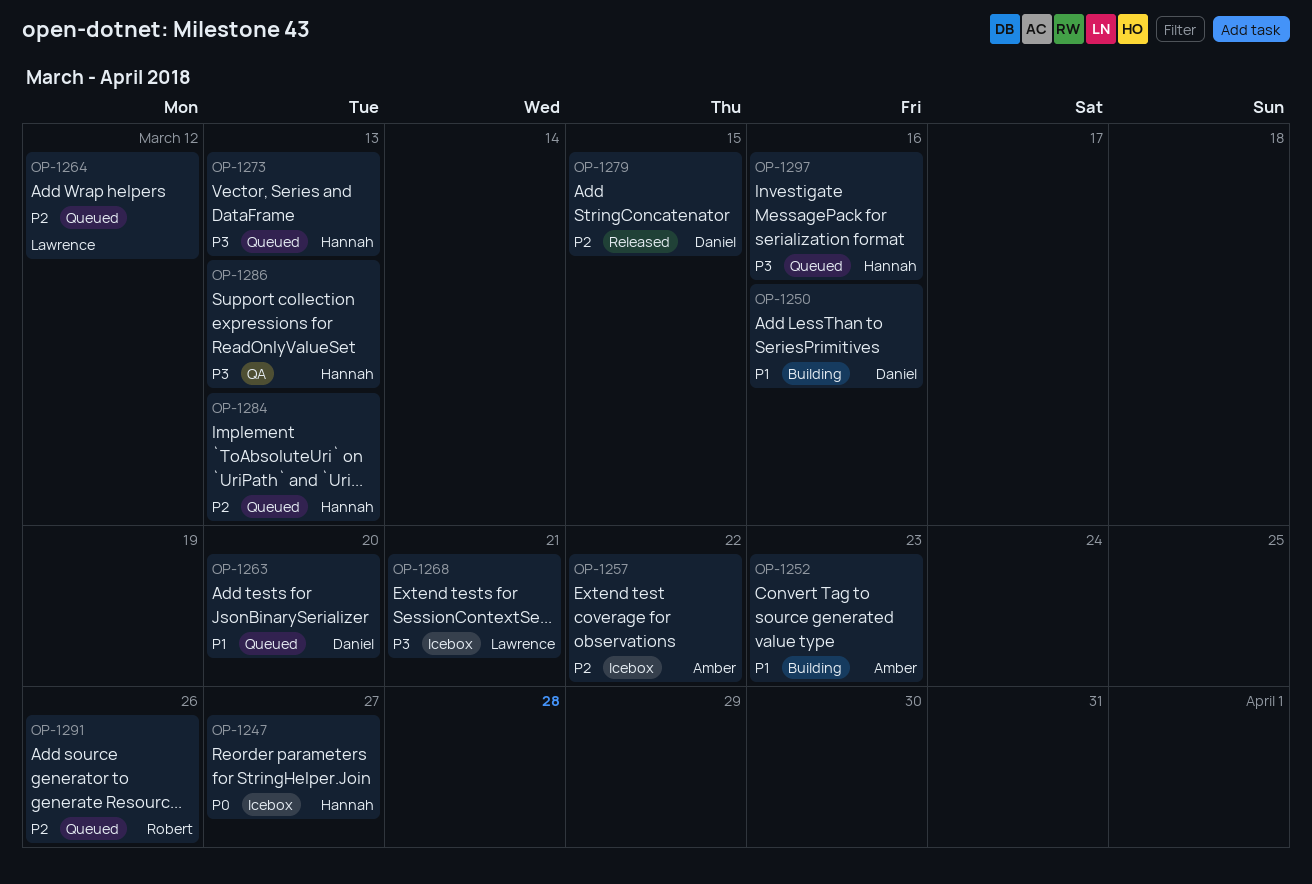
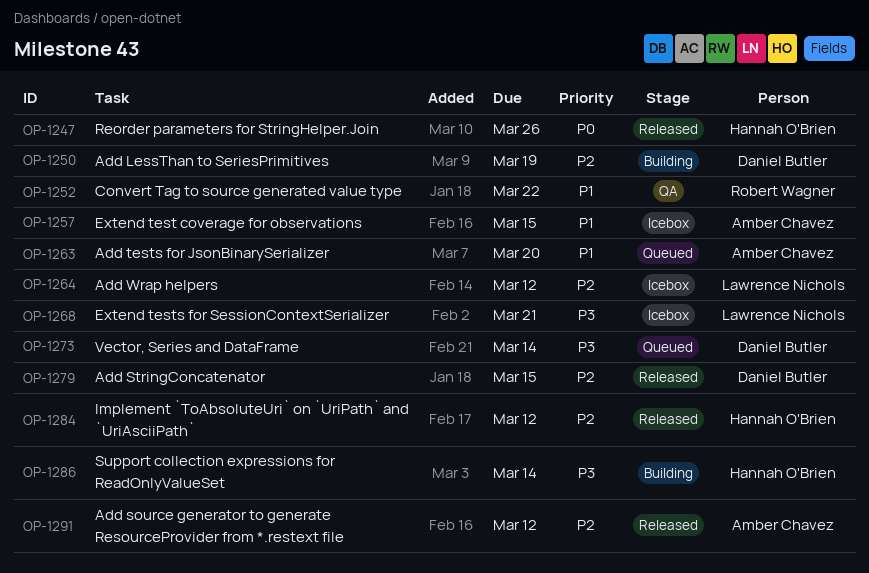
OP-1247, status: Icebox -> Released
OP-1247, due: Mar 27 -> Mar 26
OP-1250, priority: P1 -> P2
OP-1250, due: Mar 16 -> Mar 19
OP-1252, status: Building -> QA
OP-1252, owner: Amber Chavez -> Robert Wagner
OP-1252, due: Mar 23 -> Mar 22
OP-1257, priority: P2 -> P1
OP-1257, due: Mar 22 -> Mar 15
OP-1263, owner: Daniel Butler -> Amber Chavez
OP-1264, status: Queued -> Icebox
OP-1273, owner: Hannah O'Brien -> Daniel Butler
OP-1273, due: Mar 13 -> Mar 14
OP-1284, status: Queued -> Released
OP-1284, due: Mar 13 -> Mar 12
OP-1286, status: QA -> Building
OP-1286, due: Mar 13 -> Mar 14
OP-1291, status: Queued -> Released
OP-1291, owner: Robert Wagner -> Amber Chavez
OP-1291, due: Mar 26 -> Mar 12
OP-1297: present -> none

